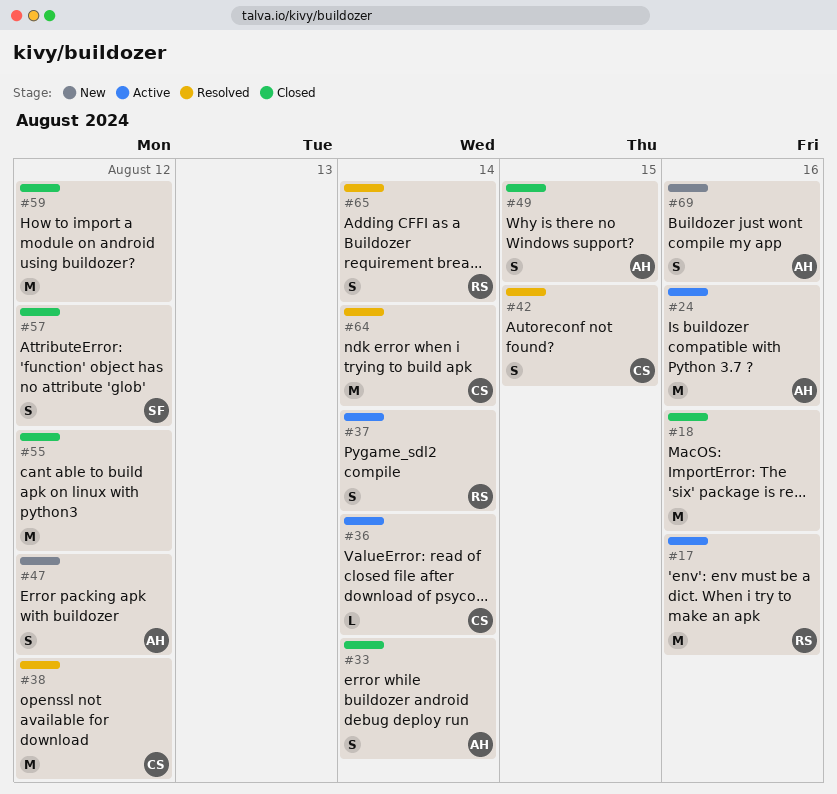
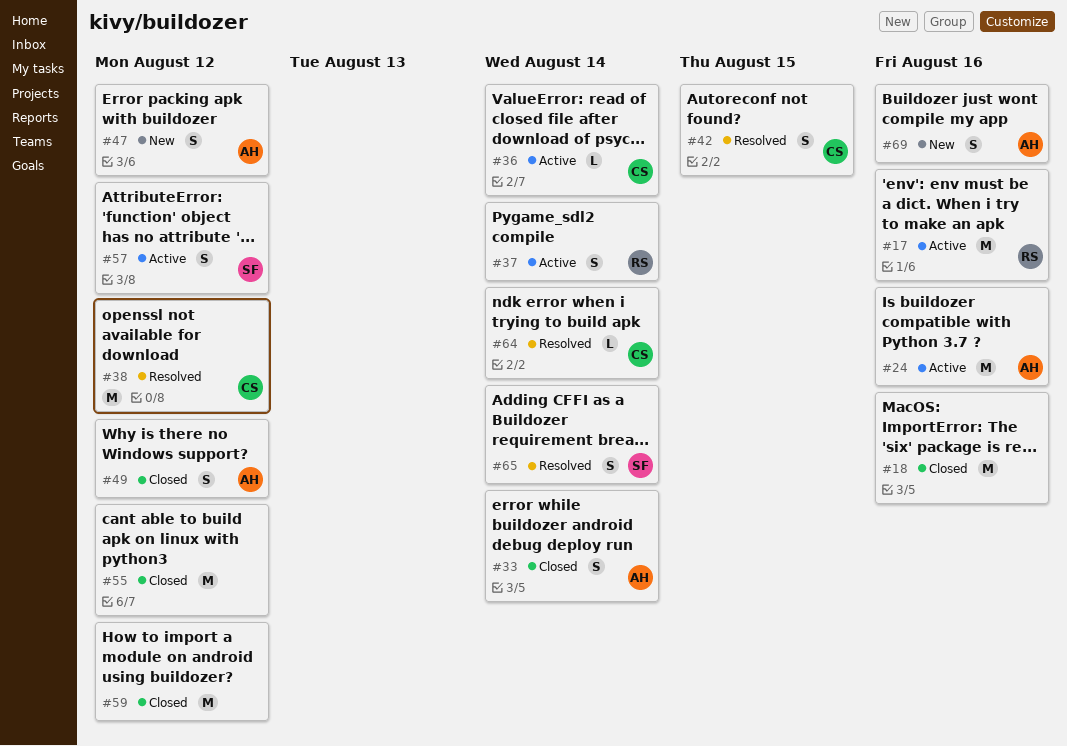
#49, due: Aug 15 -> Aug 12
#57, status: Closed -> Active
#64, estimate: M -> L
#65, owner: RS -> SF

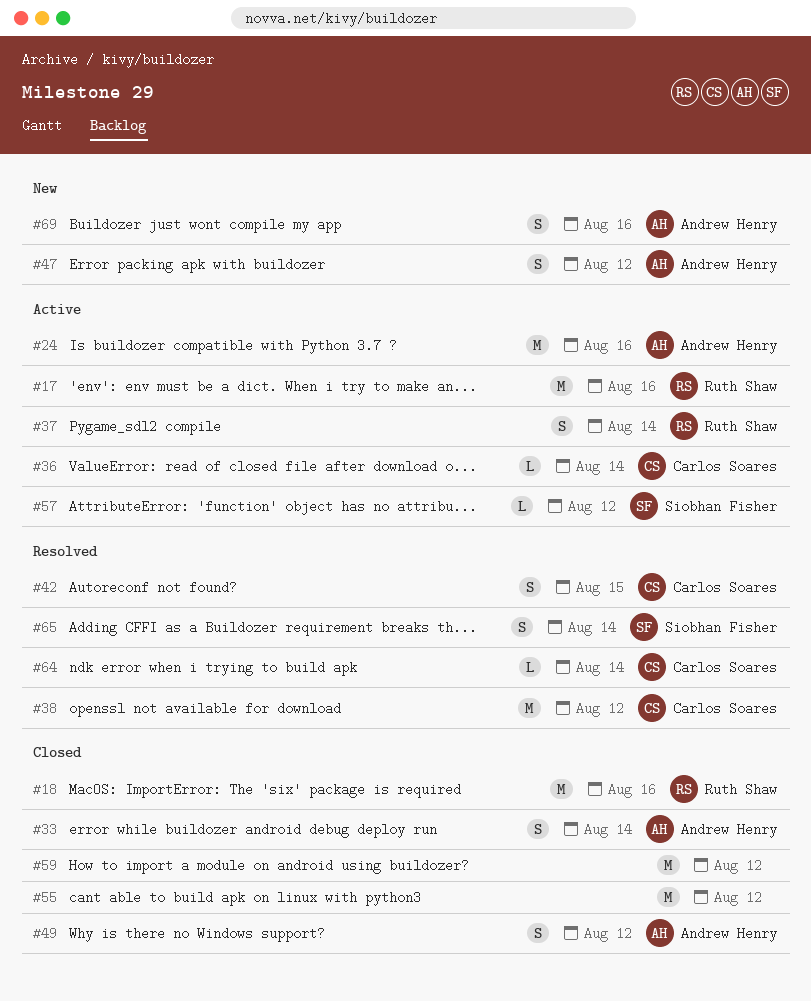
#18, owner: none -> Ruth Shaw
#57, estimate: S -> L

